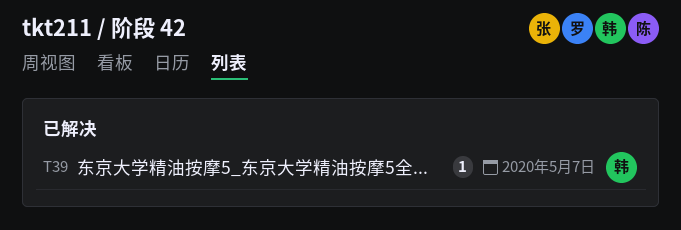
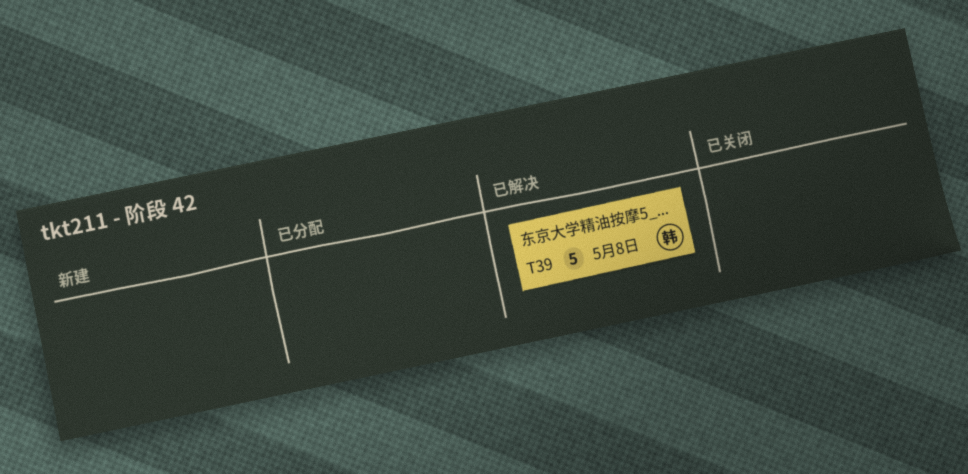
T39, estimate: 1 -> 5
T39, due: May 7 -> May 8

